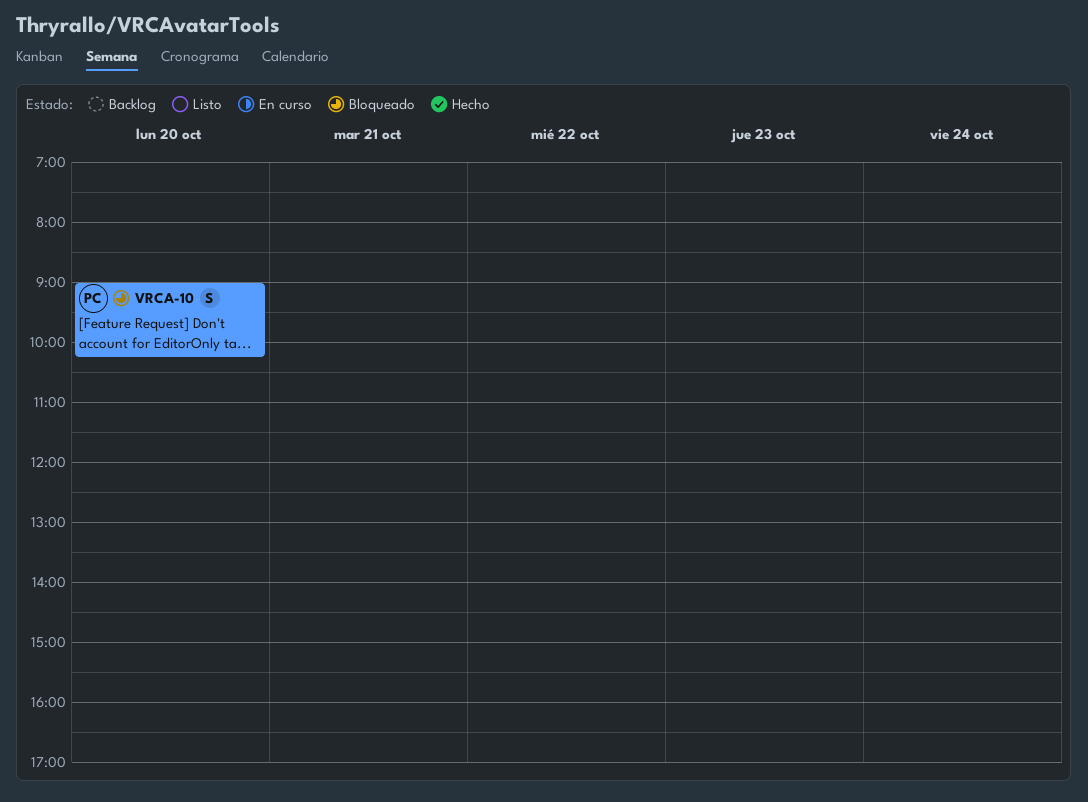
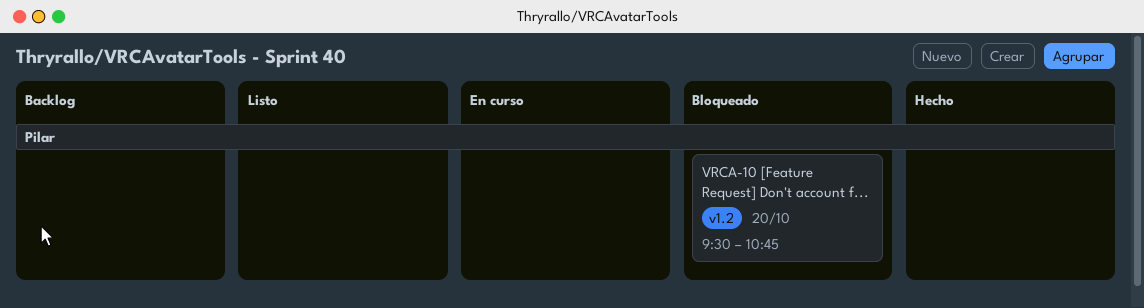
VRCA-10, begins: 09:00 -> 09:30
VRCA-10, ends: 10:15 -> 10:45

